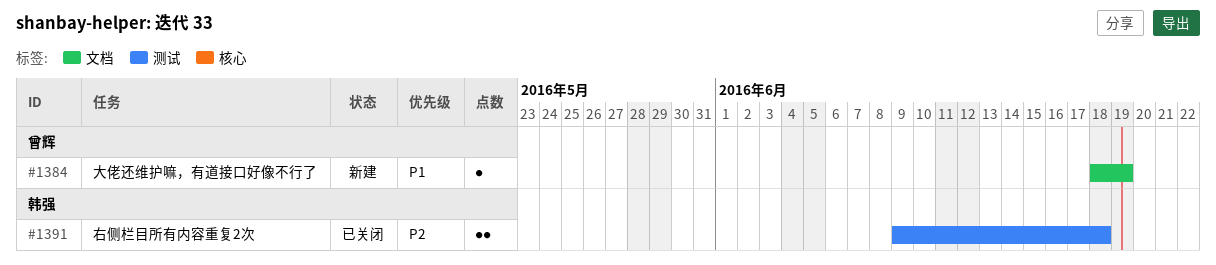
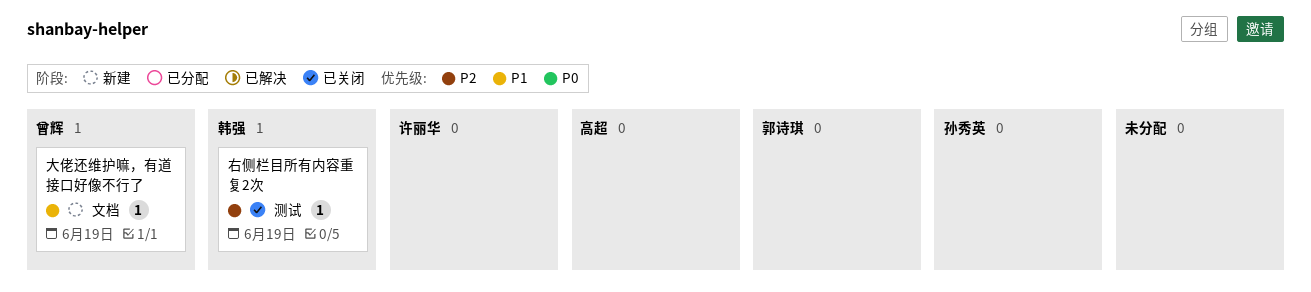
右侧栏目所有内容重复2次, estimate: 2 -> 1
右侧栏目所有内容重复2次, due: Jun 18 -> Jun 19

